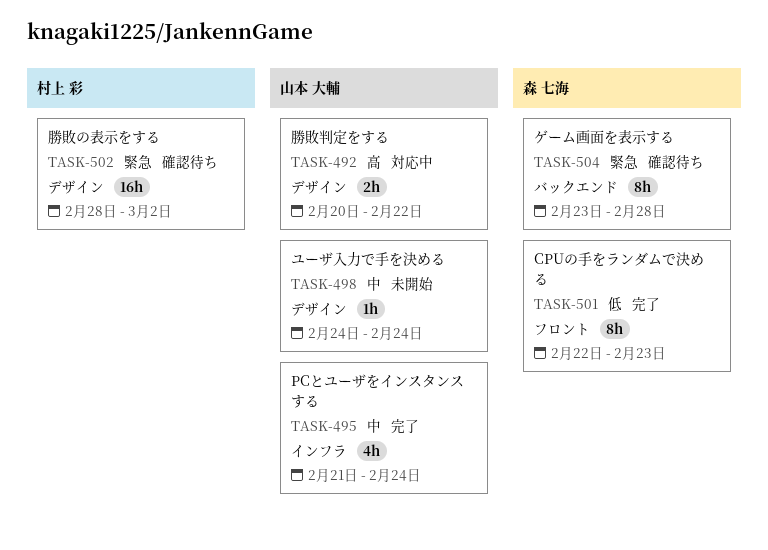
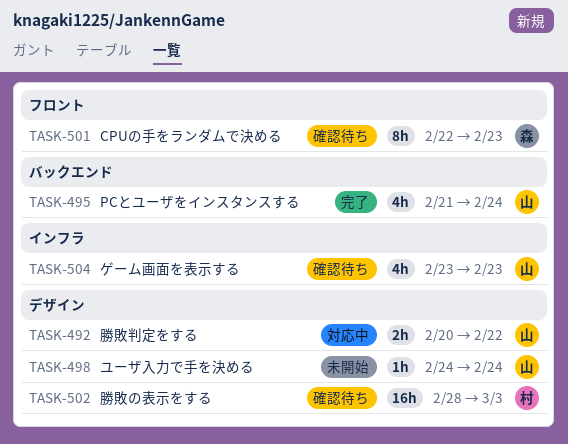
TASK-495, label: インフラ -> バックエンド
TASK-501, status: 完了 -> 確認待ち
TASK-502, due: Mar 2 -> Mar 3
TASK-504, owner: 森 七海 -> 山本 大輔
TASK-504, label: バックエンド -> インフラ
TASK-504, estimate: 8h -> 4h
TASK-504, due: Feb 28 -> Feb 23

